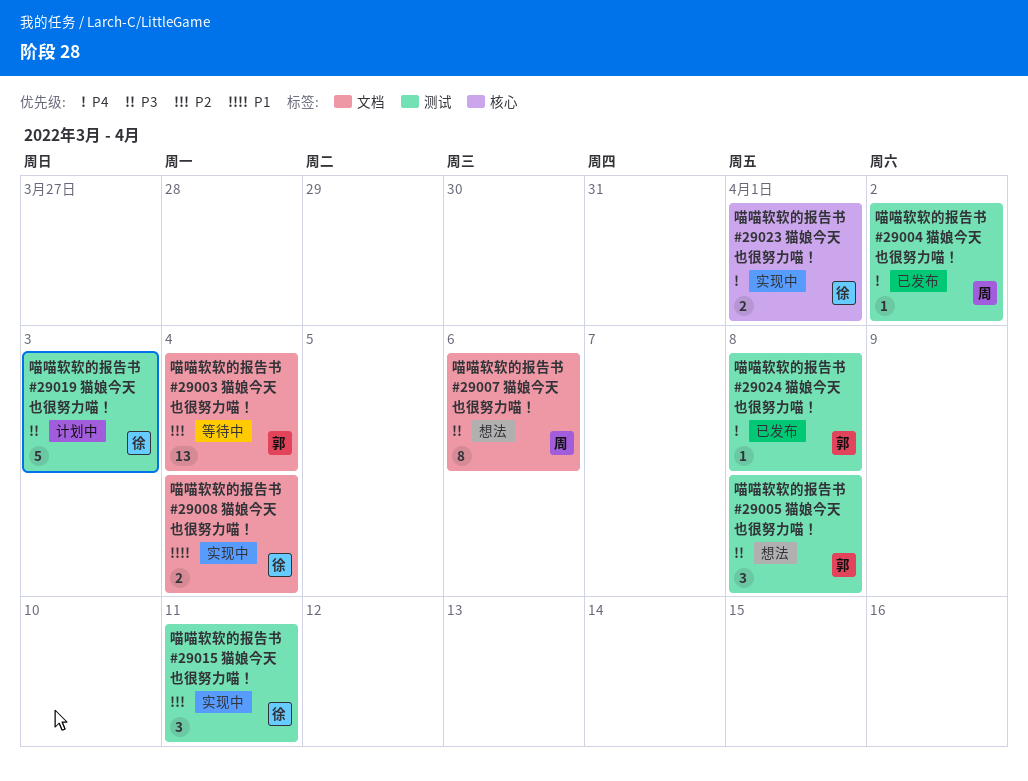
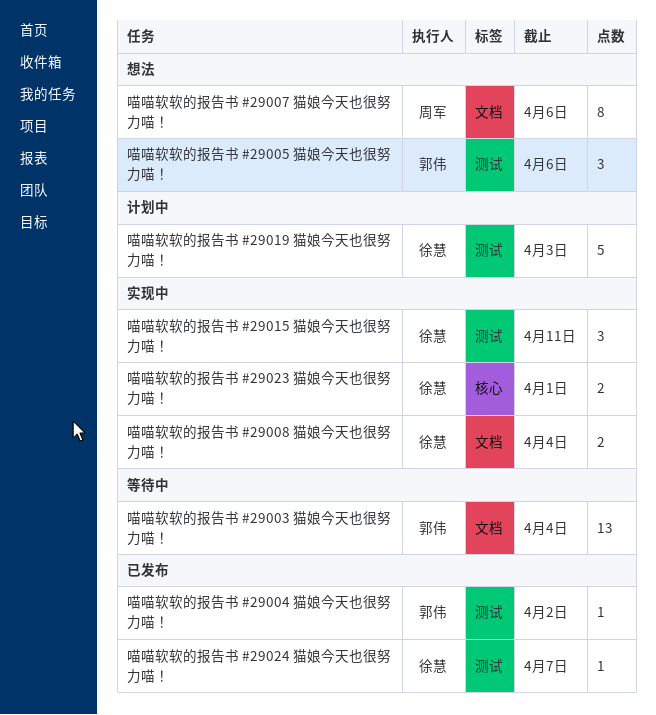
喵喵软软的报告书 #29004 猫娘今天也很努力喵！, owner: 周军 -> 郭伟
喵喵软软的报告书 #29005 猫娘今天也很努力喵！, due: Apr 8 -> Apr 6
喵喵软软的报告书 #29024 猫娘今天也很努力喵！, owner: 郭伟 -> 徐慧
喵喵软软的报告书 #29024 猫娘今天也很努力喵！, due: Apr 8 -> Apr 7

